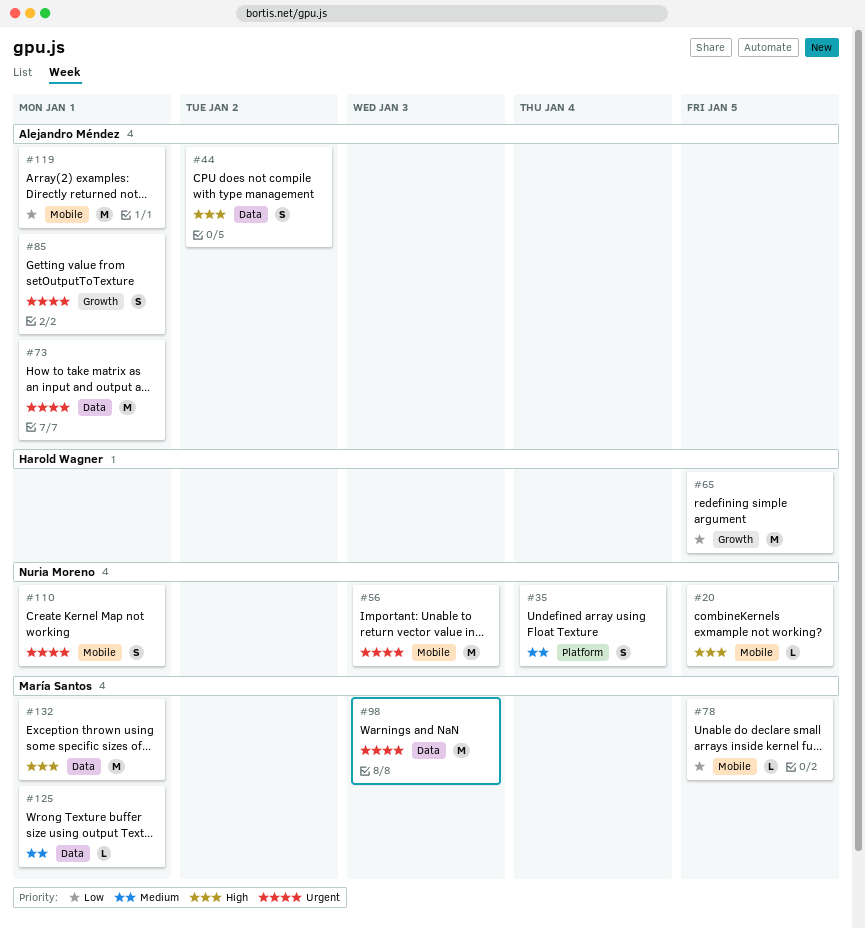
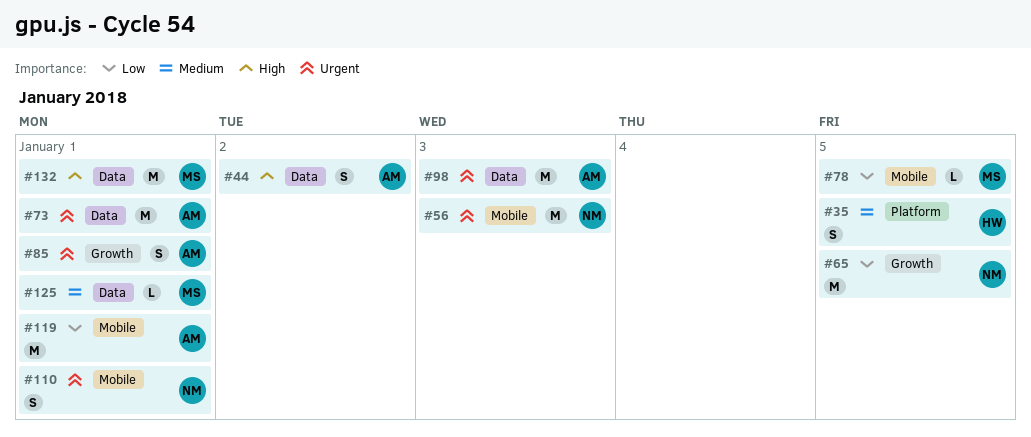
#20: present -> none
#35, owner: Nuria Moreno -> Harold Wagner
#35, due: Jan 4 -> Jan 5
#65, owner: Harold Wagner -> Nuria Moreno
#98, owner: María Santos -> Alejandro Méndez

